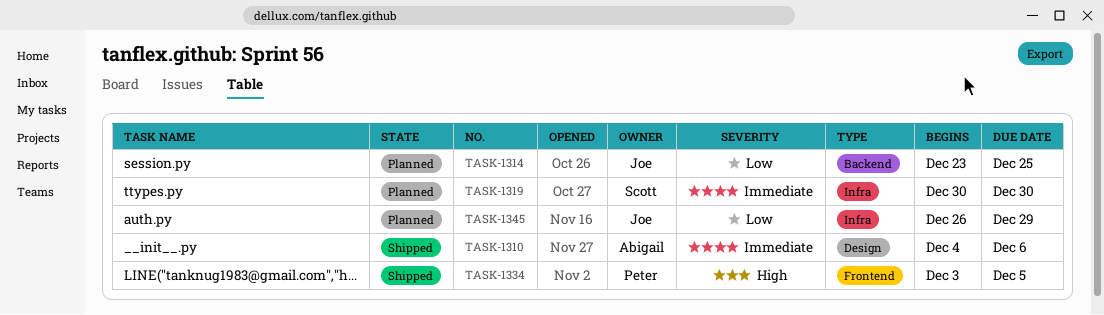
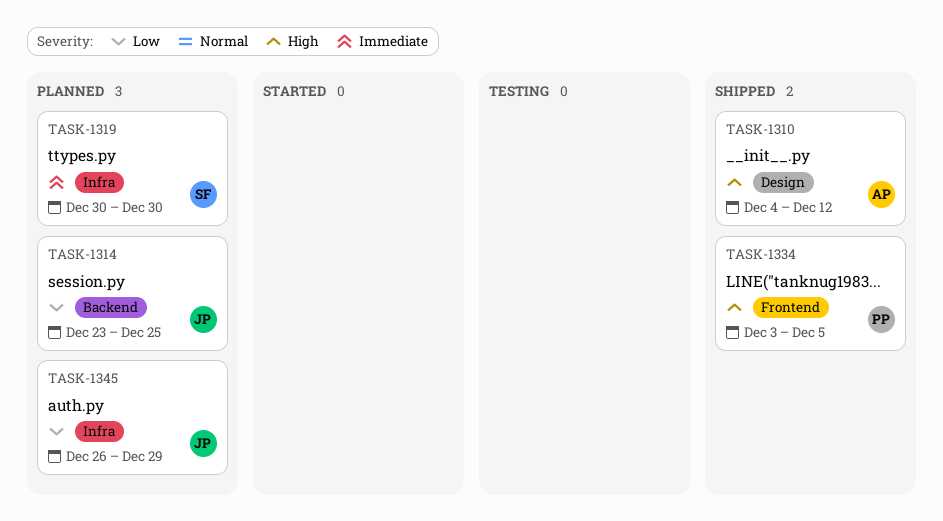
TASK-1310, priority: Immediate -> High
TASK-1310, due: Dec 6 -> Dec 12

